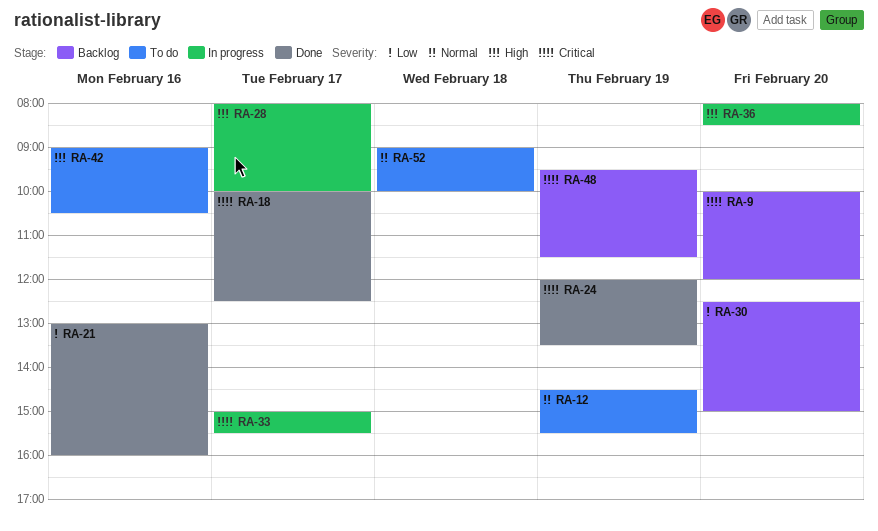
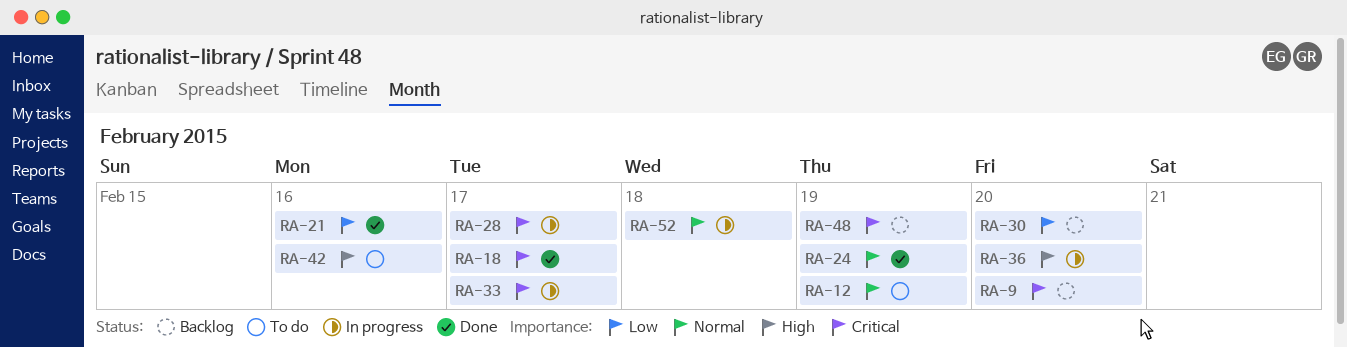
RA-24, priority: Critical -> Normal
RA-28, priority: High -> Critical
RA-52, status: To do -> In progress

